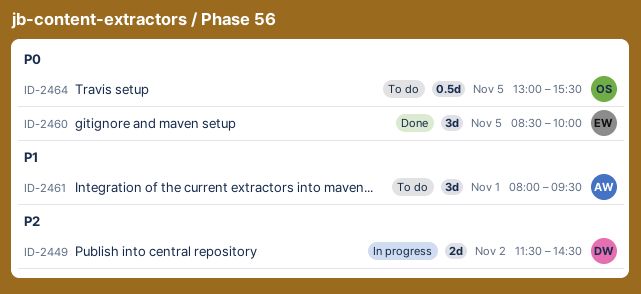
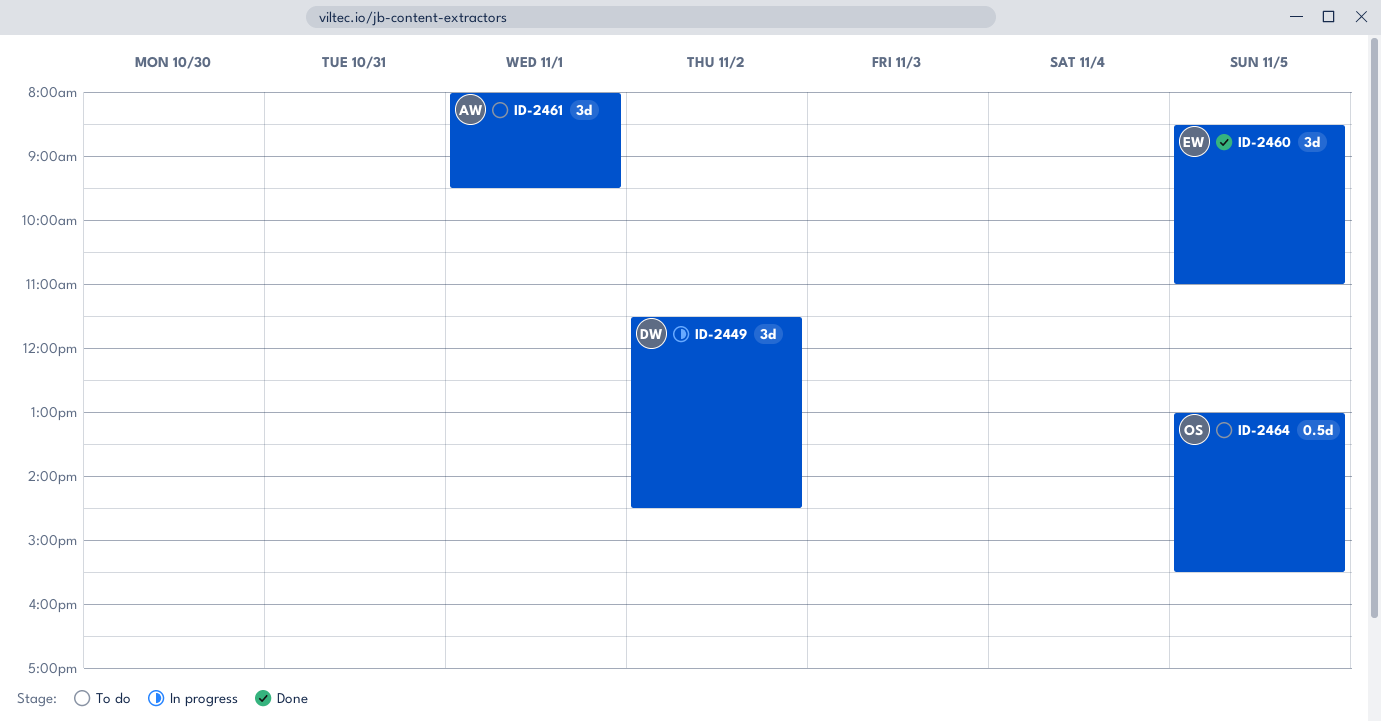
ID-2449, estimate: 2d -> 3d
ID-2460, ends: 10:00 -> 11:00

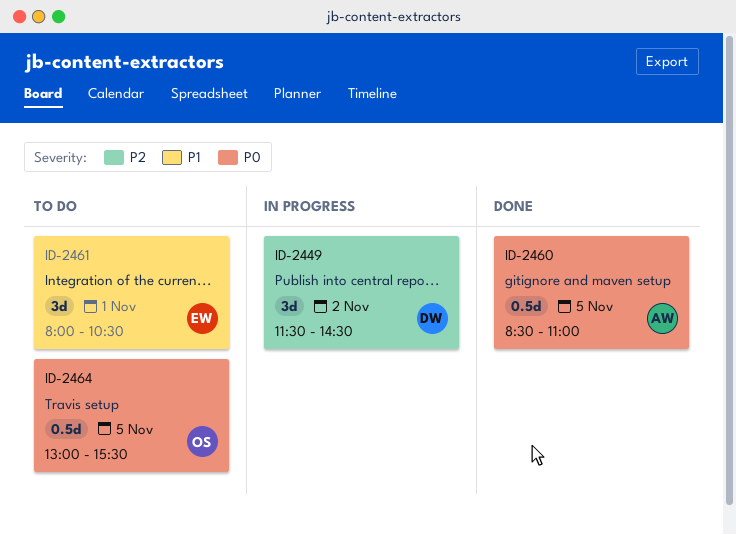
ID-2460, owner: EW -> AW
ID-2460, estimate: 3d -> 0.5d
ID-2461, owner: AW -> EW
ID-2461, ends: 09:30 -> 10:30

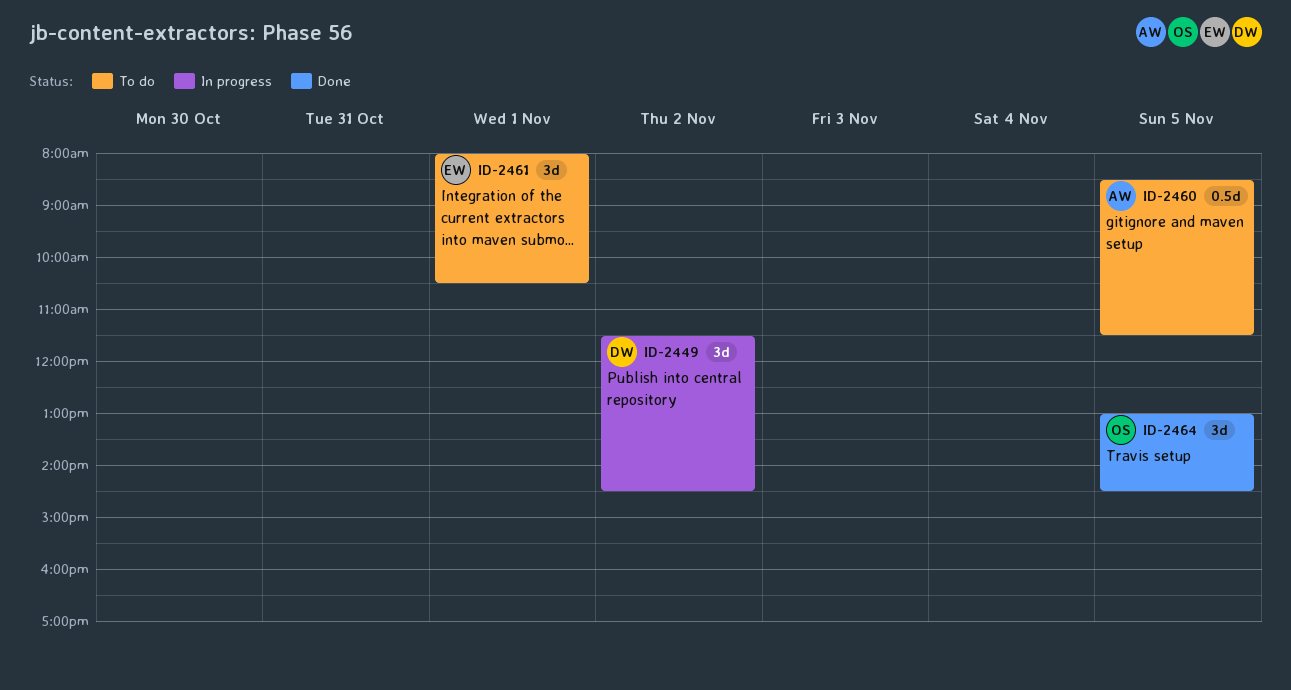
ID-2460, status: Done -> To do
ID-2460, ends: 11:00 -> 11:30
ID-2464, status: To do -> Done
ID-2464, estimate: 0.5d -> 3d
ID-2464, ends: 15:30 -> 14:30

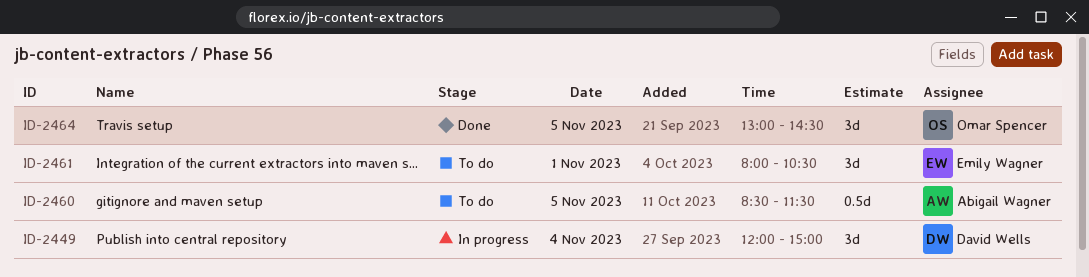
ID-2449, day: Nov 2 -> Nov 4
ID-2449, begins: 11:30 -> 12:00
ID-2449, ends: 14:30 -> 15:00

